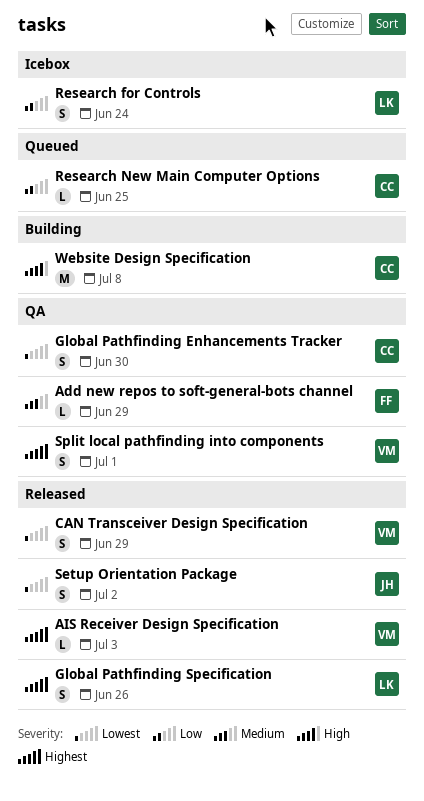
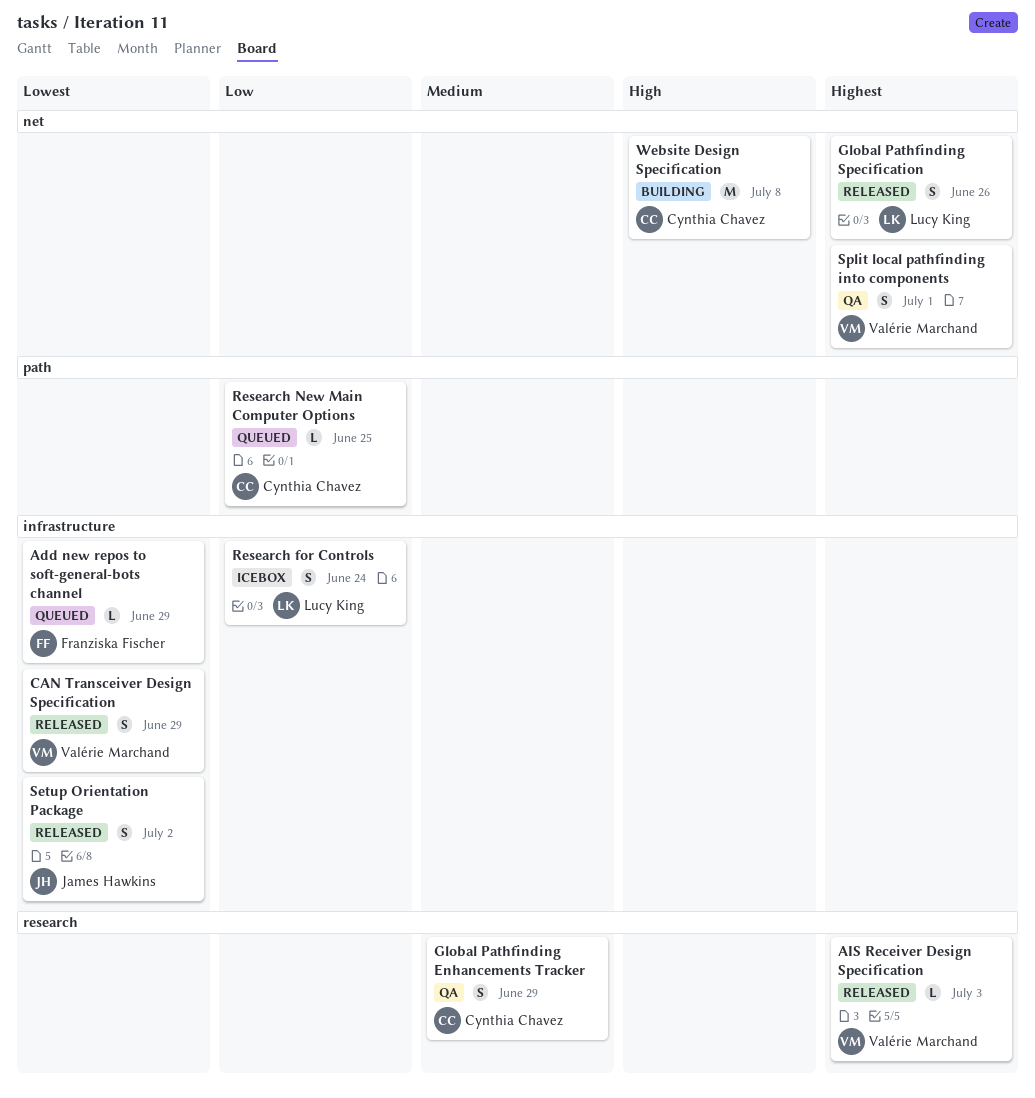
Add new repos to soft-general-bots channel, status: QA -> Queued
Add new repos to soft-general-bots channel, priority: Medium -> Lowest
Global Pathfinding Enhancements Tracker, priority: Lowest -> Medium
Global Pathfinding Enhancements Tracker, due: Jun 30 -> Jun 29

